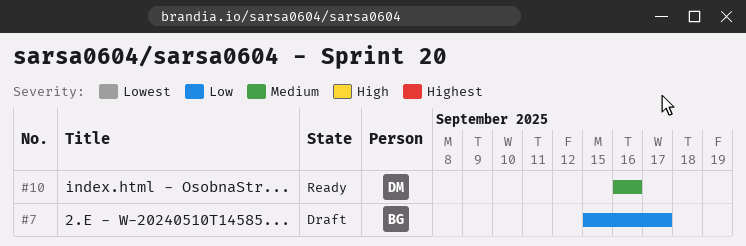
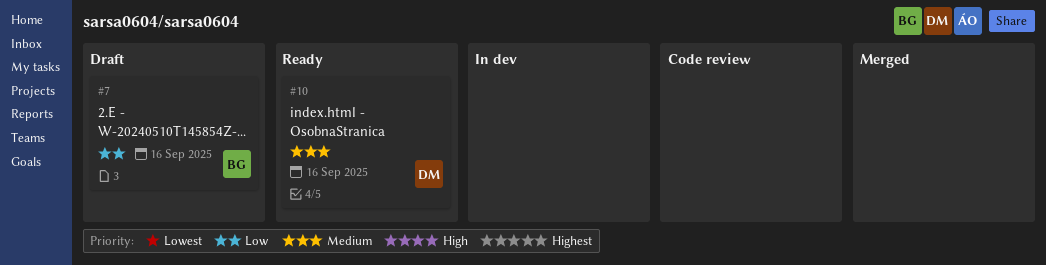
#7, due: Sep 17 -> Sep 16

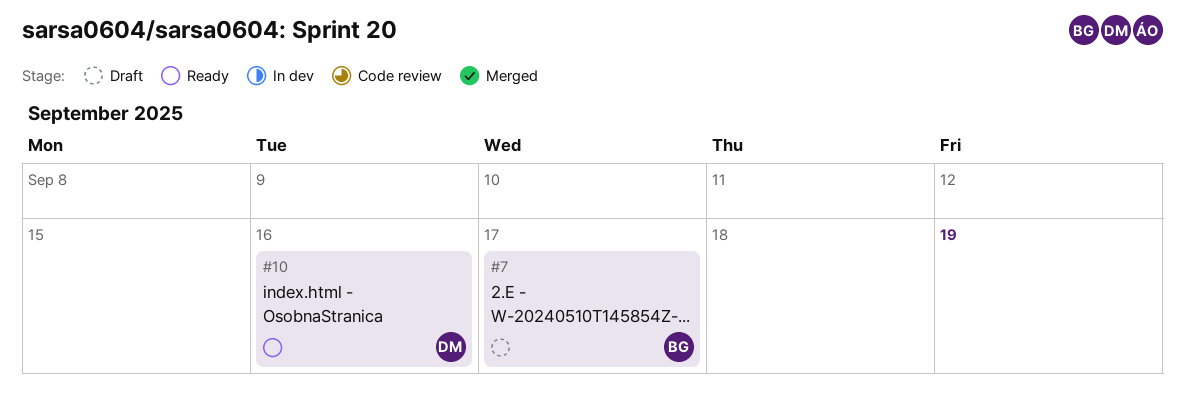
#7, due: Sep 16 -> Sep 17

